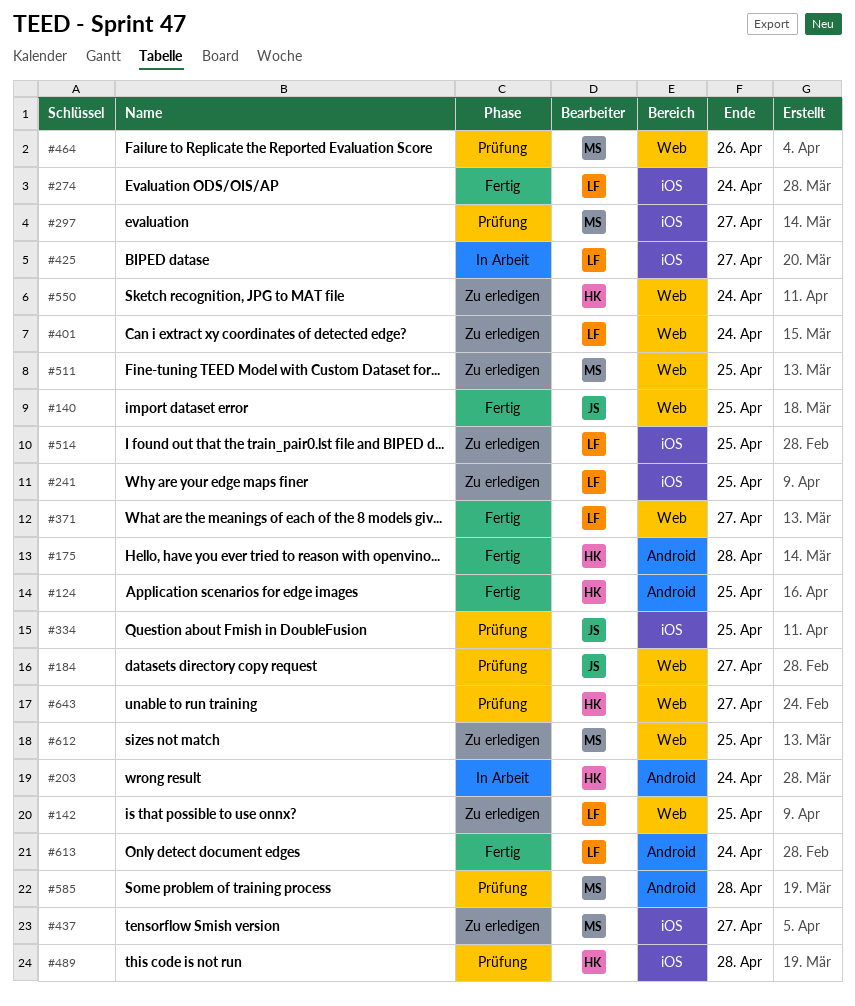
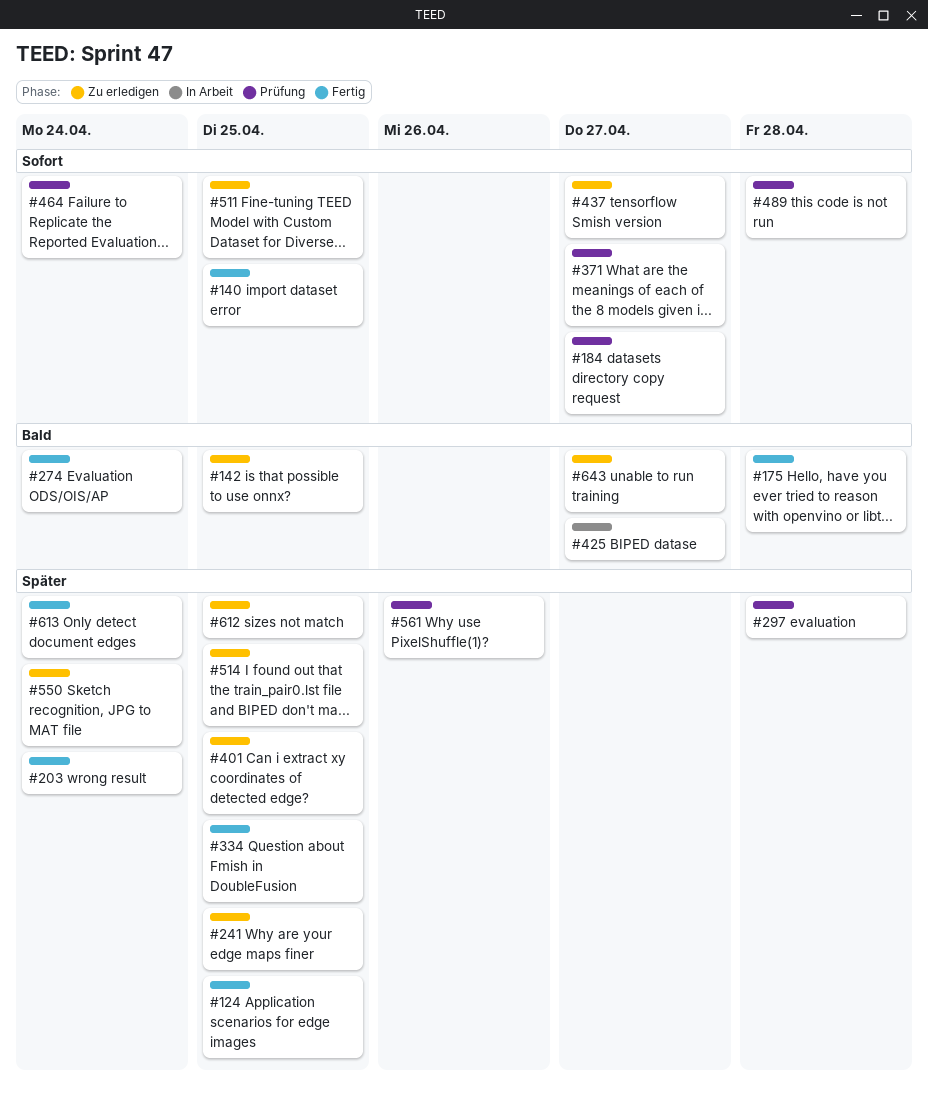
#203, status: In Arbeit -> Fertig
#297, due: Apr 27 -> Apr 28
#334, status: Prüfung -> Fertig
#371, status: Fertig -> Prüfung
#401, due: Apr 24 -> Apr 25
#464, due: Apr 26 -> Apr 24
#561: none -> present
#585: present -> none
#643, status: Prüfung -> Zu erledigen

